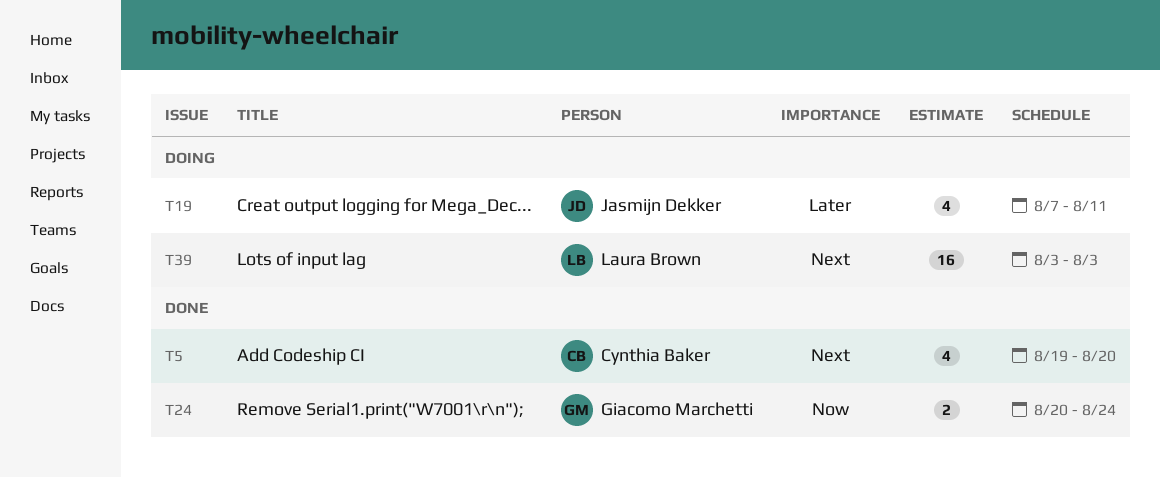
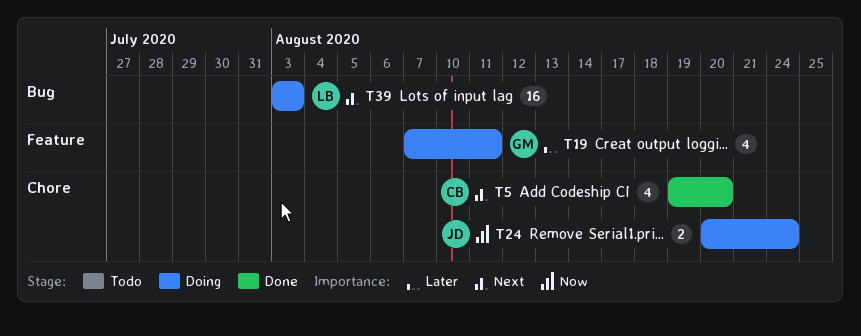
T19, owner: Jasmijn Dekker -> Giacomo Marchetti
T24, status: Done -> Doing
T24, owner: Giacomo Marchetti -> Jasmijn Dekker

